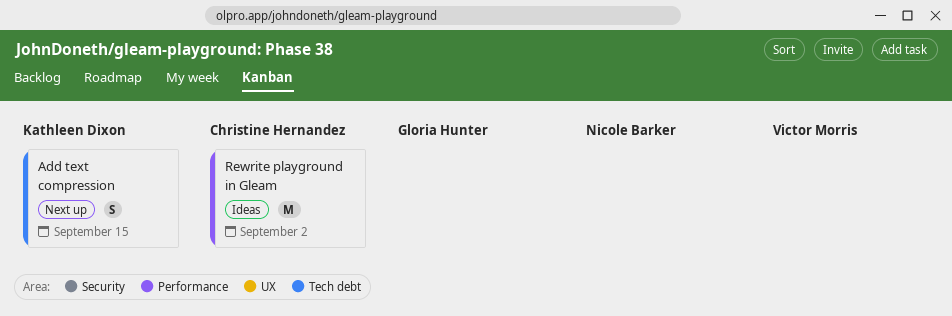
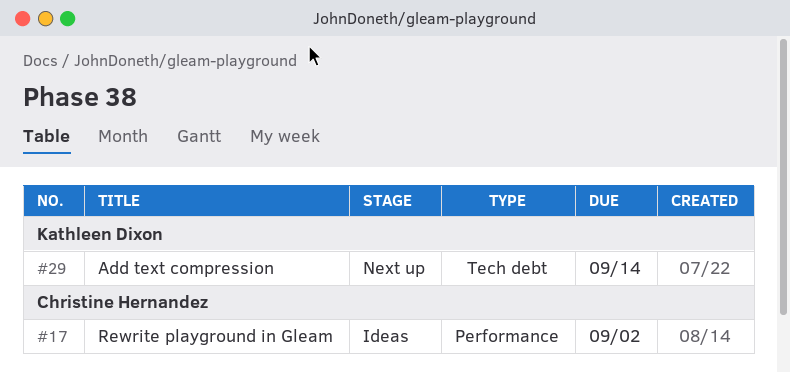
Add text compression, due: Sep 15 -> Sep 14

